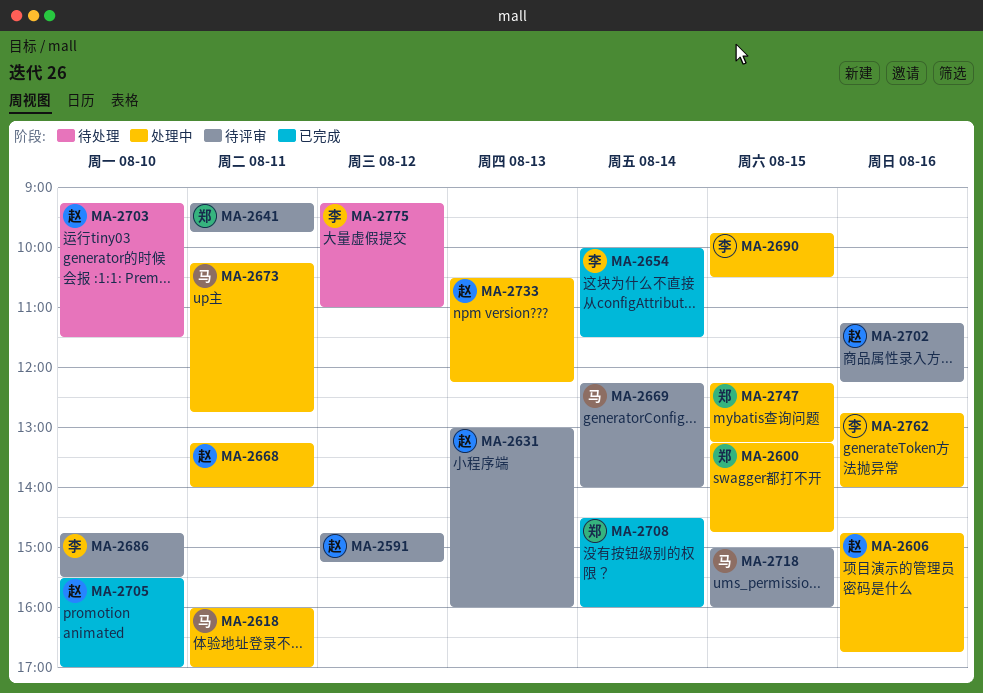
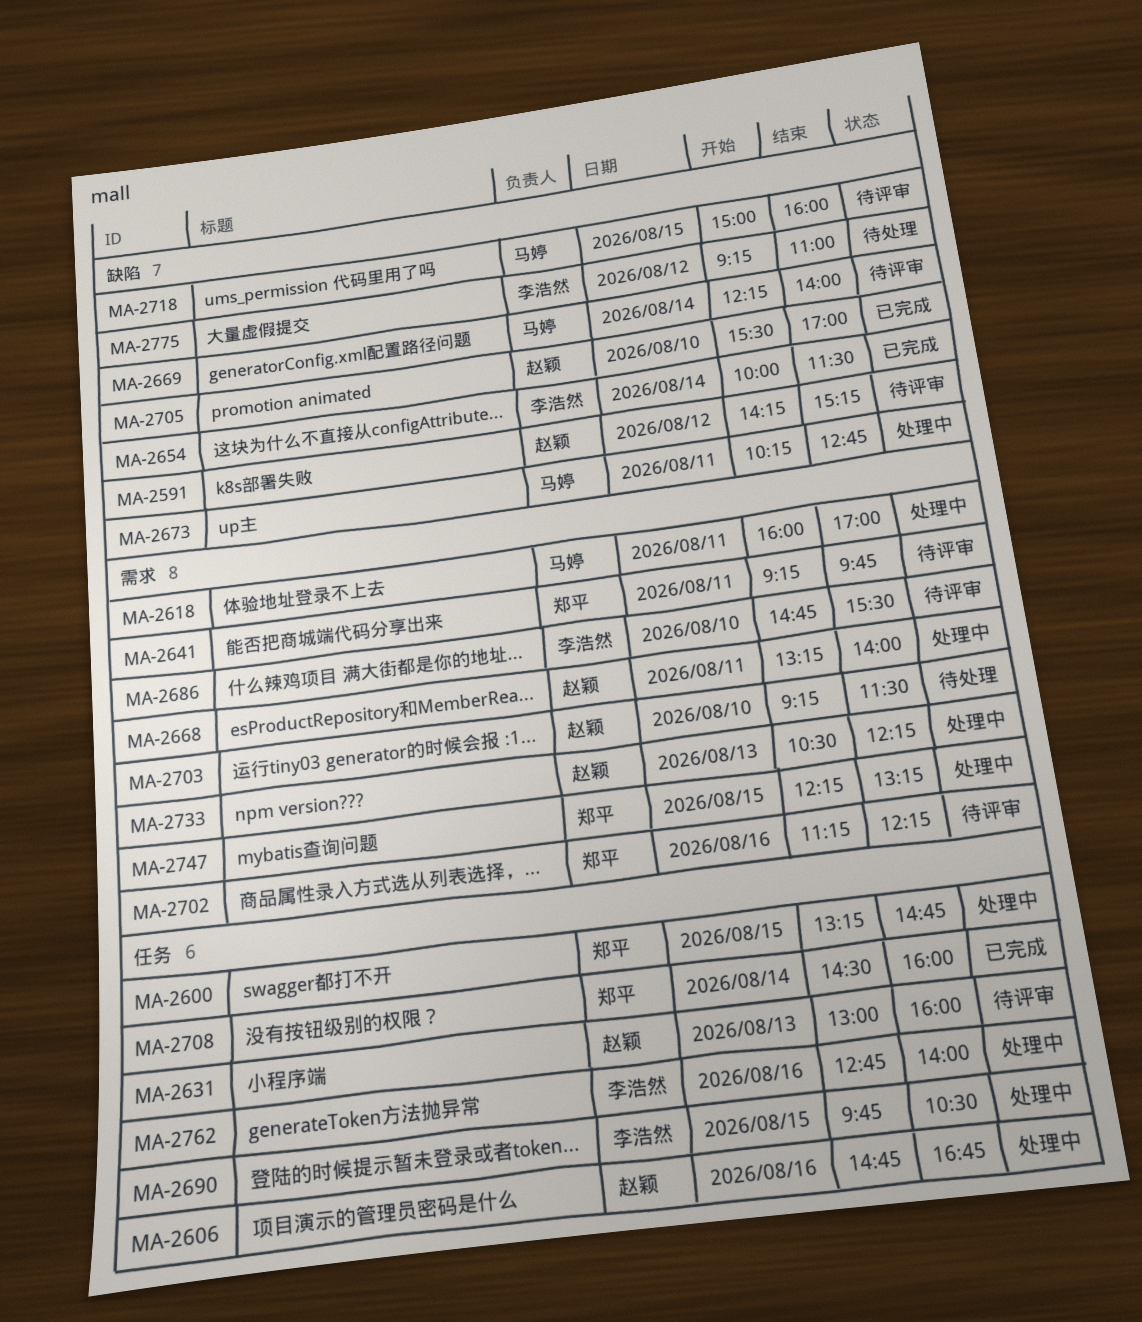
MA-2591, begins: 14:45 -> 14:15
MA-2702, owner: 赵颖 -> 郑平

